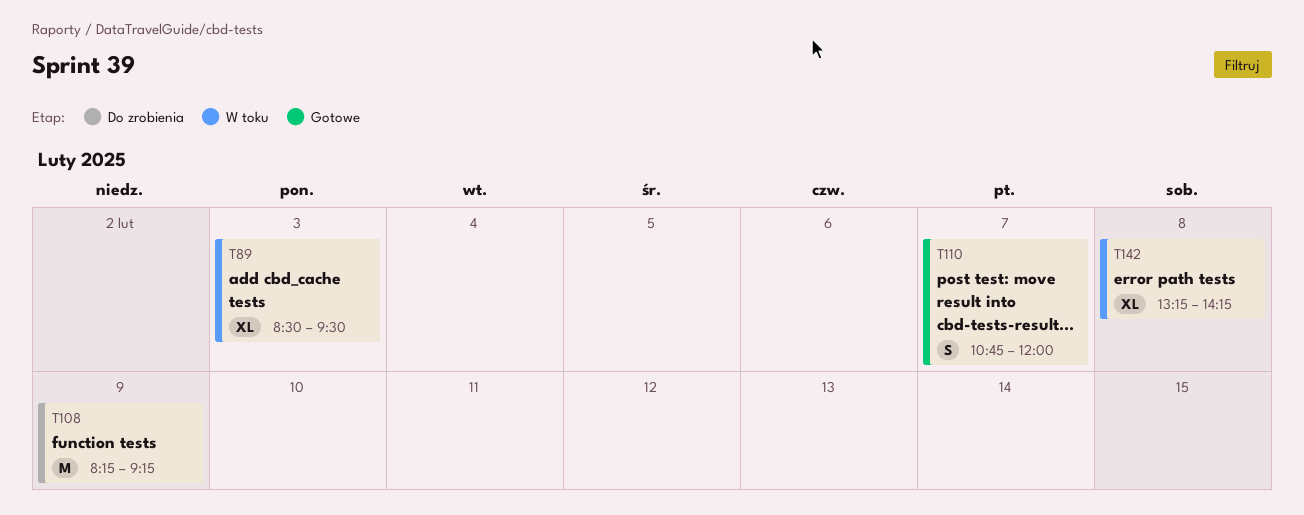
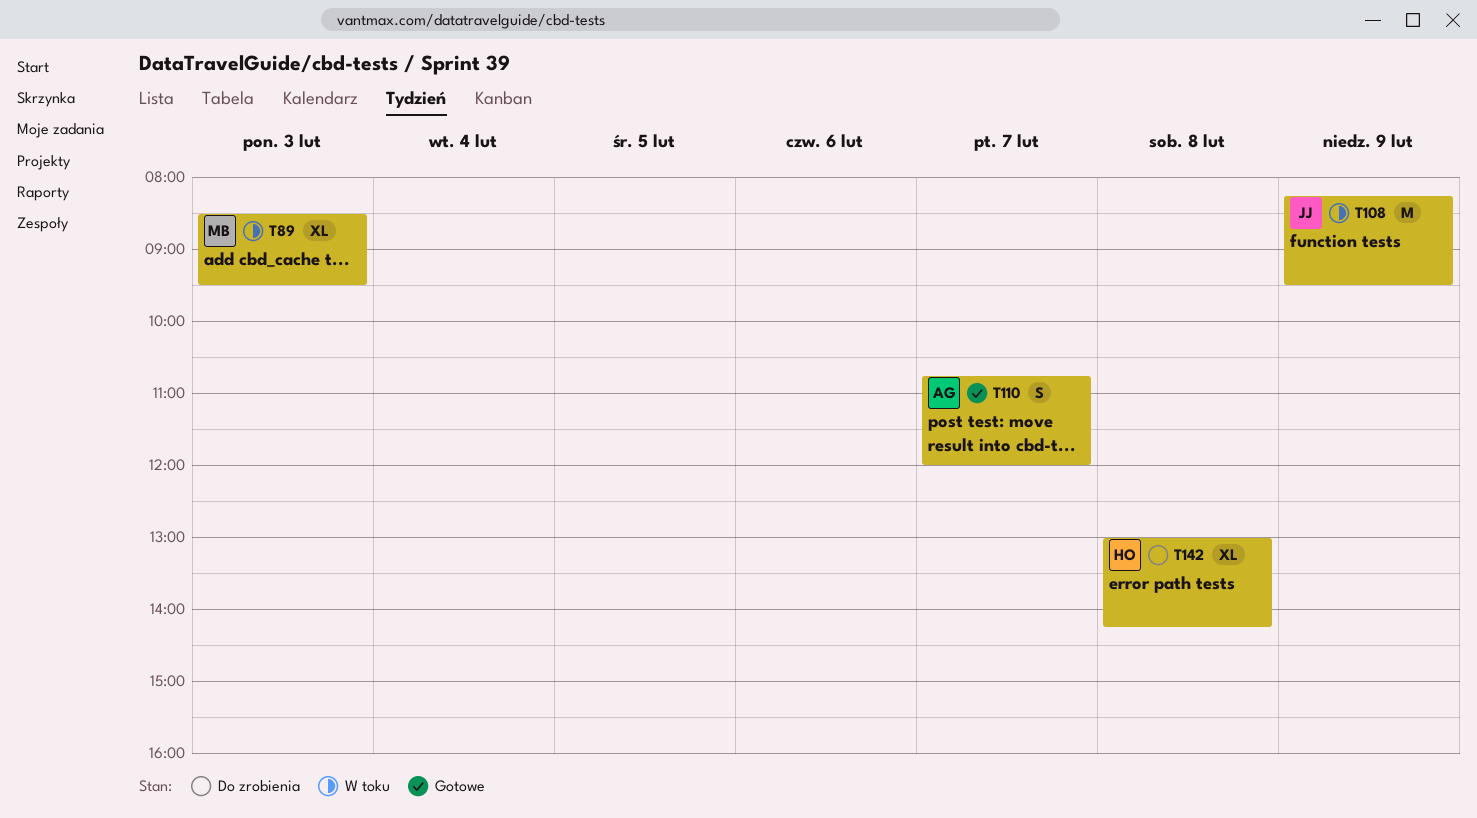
T108, status: Do zrobienia -> W toku
T108, ends: 09:15 -> 09:30
T142, status: W toku -> Do zrobienia
T142, begins: 13:15 -> 13:00

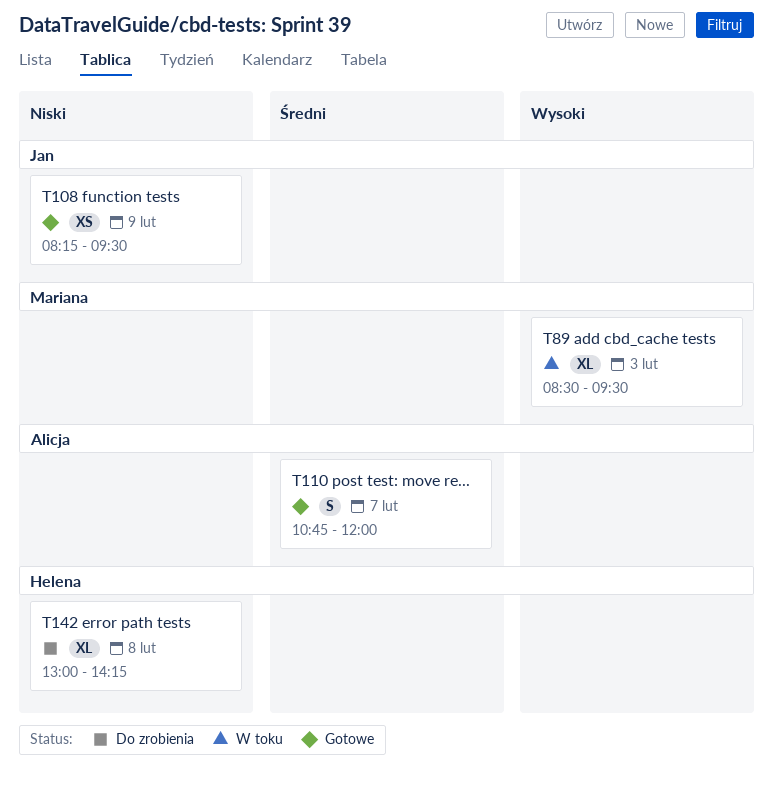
T108, status: W toku -> Gotowe
T108, estimate: M -> XS

